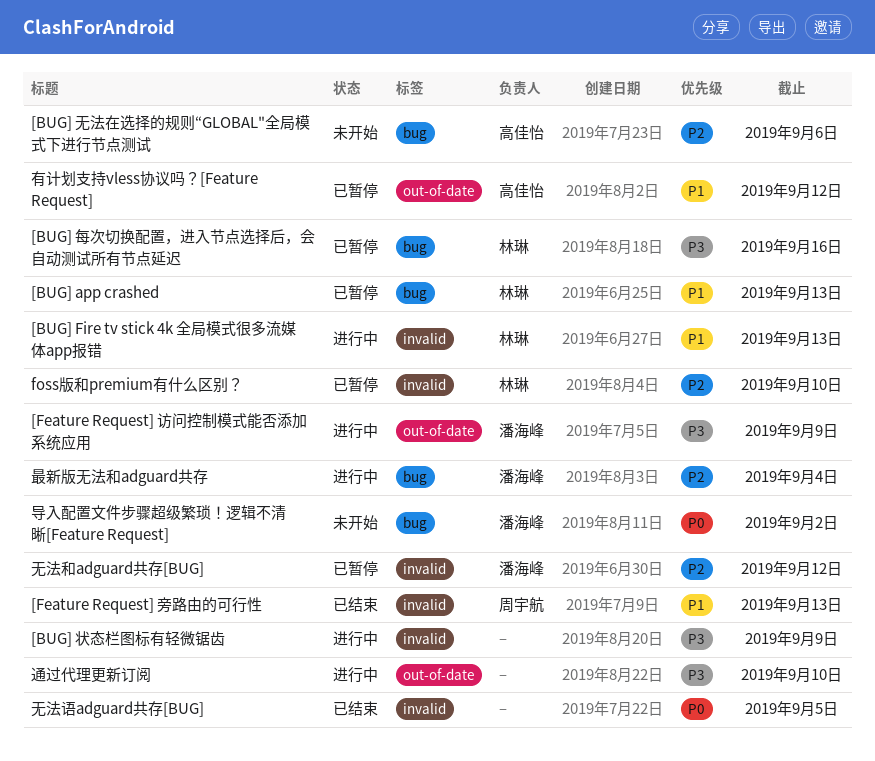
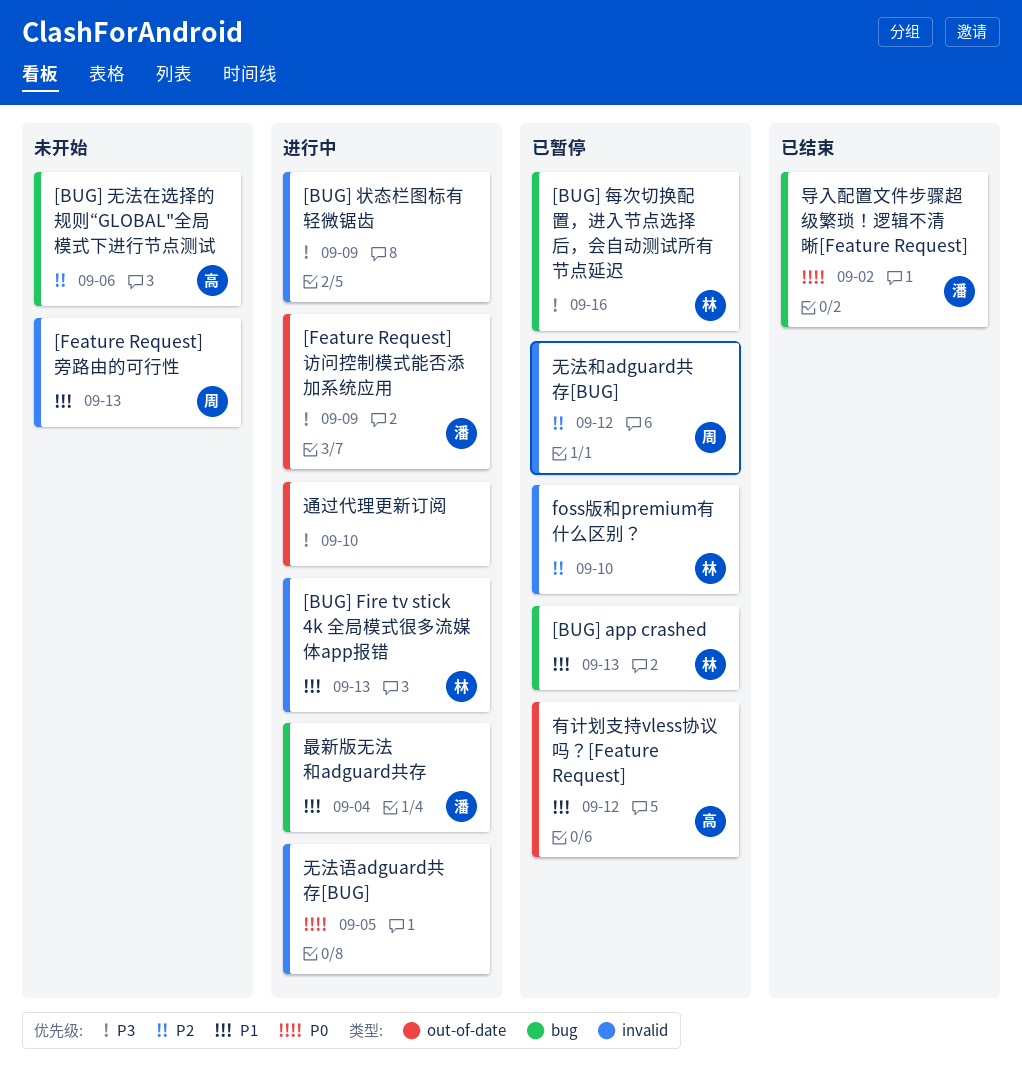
[Feature Request] 旁路由的可行性, status: 已结束 -> 未开始
导入配置文件步骤超级繁琐！逻辑不清晰[Feature Request], status: 未开始 -> 已结束
无法和adguard共存[BUG], owner: 潘海峰 -> 周宇航
无法语adguard共存[BUG], status: 已结束 -> 进行中
最新版无法和adguard共存, priority: P2 -> P1

